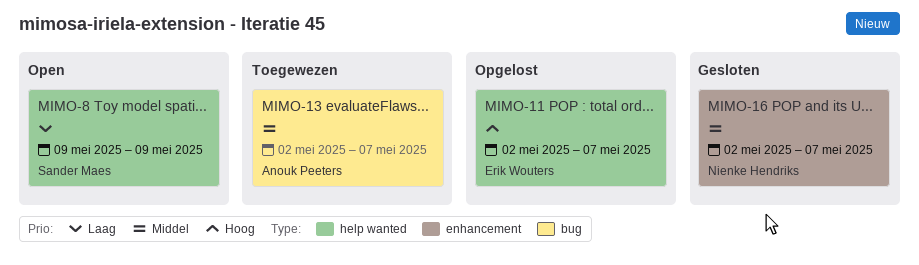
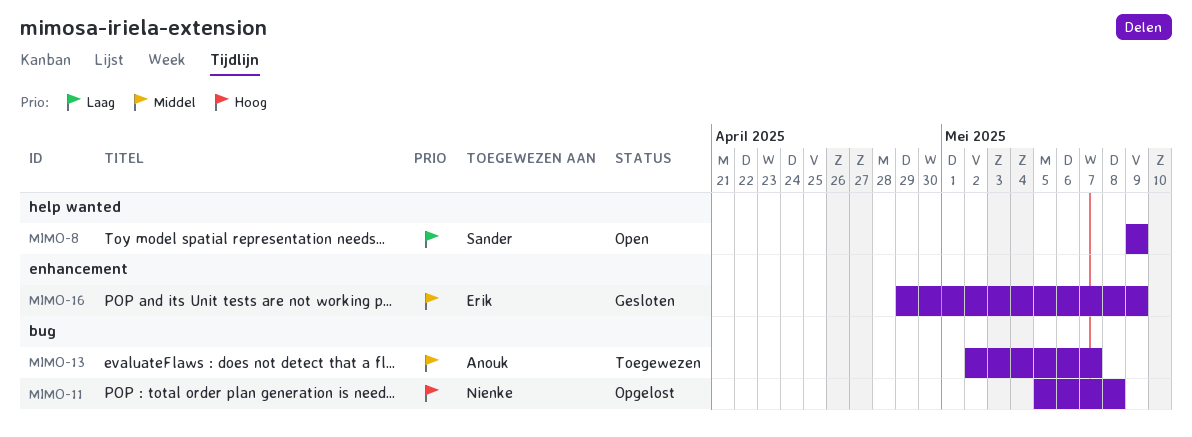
MIMO-11, owner: Erik Wouters -> Nienke Hendriks
MIMO-11, label: help wanted -> bug
MIMO-11, start: May 2 -> May 5
MIMO-11, due: May 7 -> May 8
MIMO-16, owner: Nienke Hendriks -> Erik Wouters
MIMO-16, start: May 2 -> Apr 29
MIMO-16, due: May 7 -> May 9

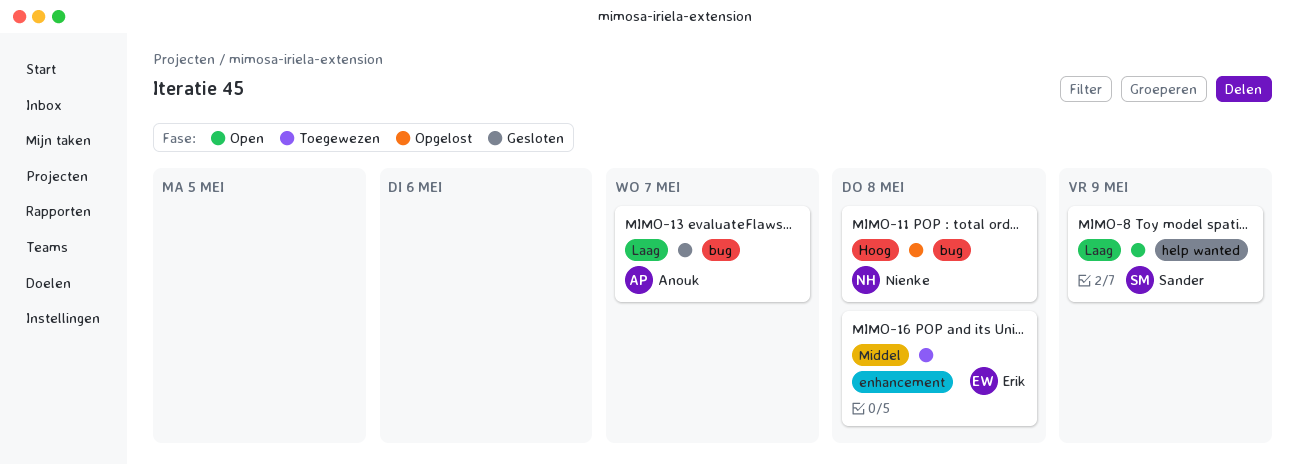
MIMO-13, status: Toegewezen -> Gesloten
MIMO-13, priority: Middel -> Laag
MIMO-16, status: Gesloten -> Toegewezen
MIMO-16, due: May 9 -> May 8

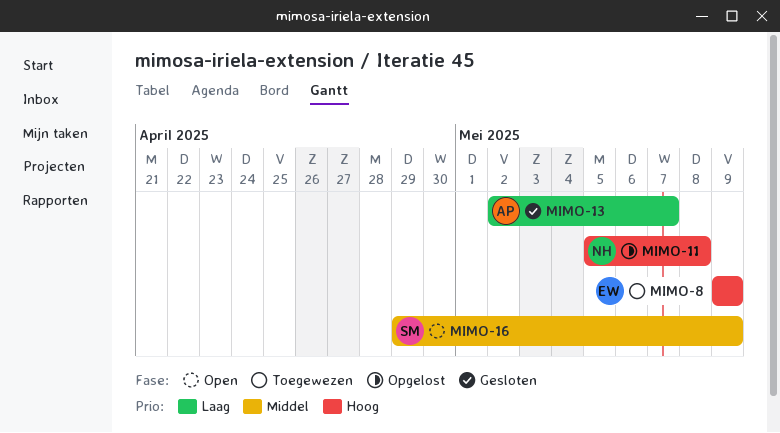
MIMO-8, status: Open -> Toegewezen
MIMO-8, owner: Sander -> Erik
MIMO-8, priority: Laag -> Hoog
MIMO-16, status: Toegewezen -> Open
MIMO-16, owner: Erik -> Sander
MIMO-16, due: May 8 -> May 9

